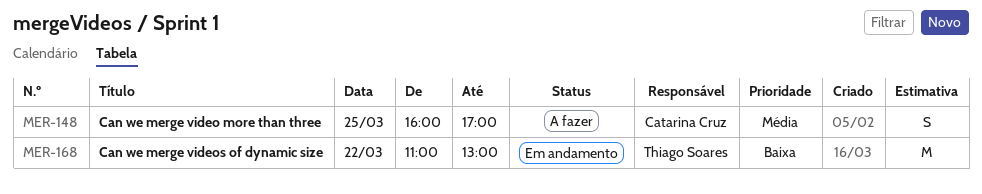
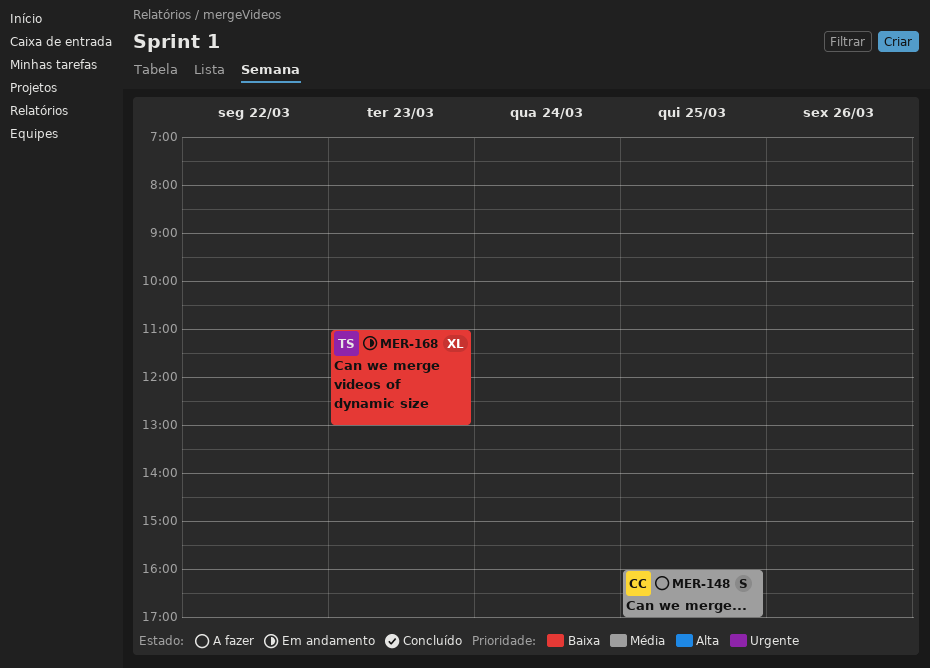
MER-168, estimate: M -> XL
MER-168, day: Mar 22 -> Mar 23

